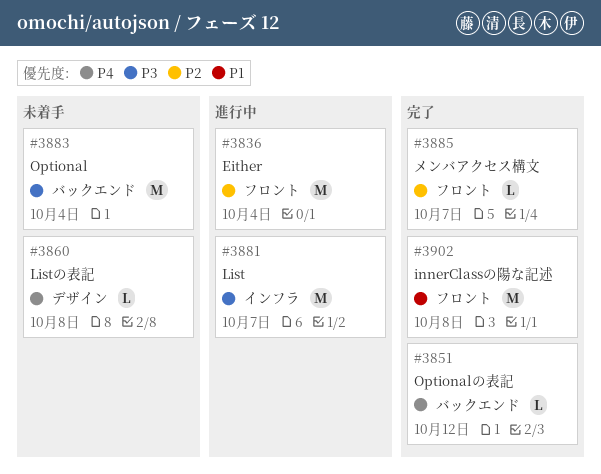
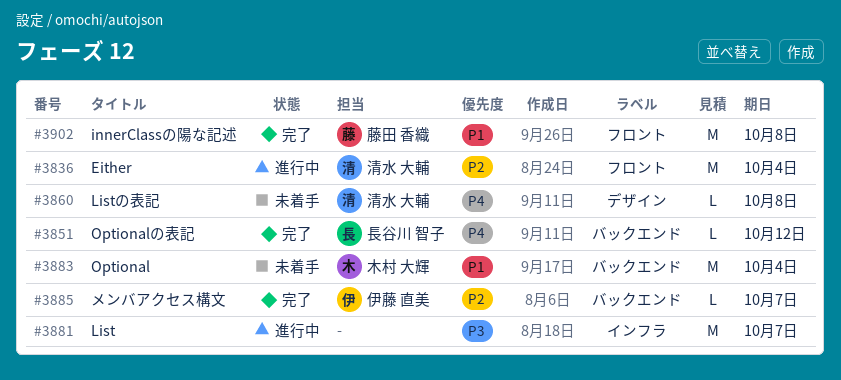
#3883, priority: P3 -> P1
#3885, label: フロント -> バックエンド

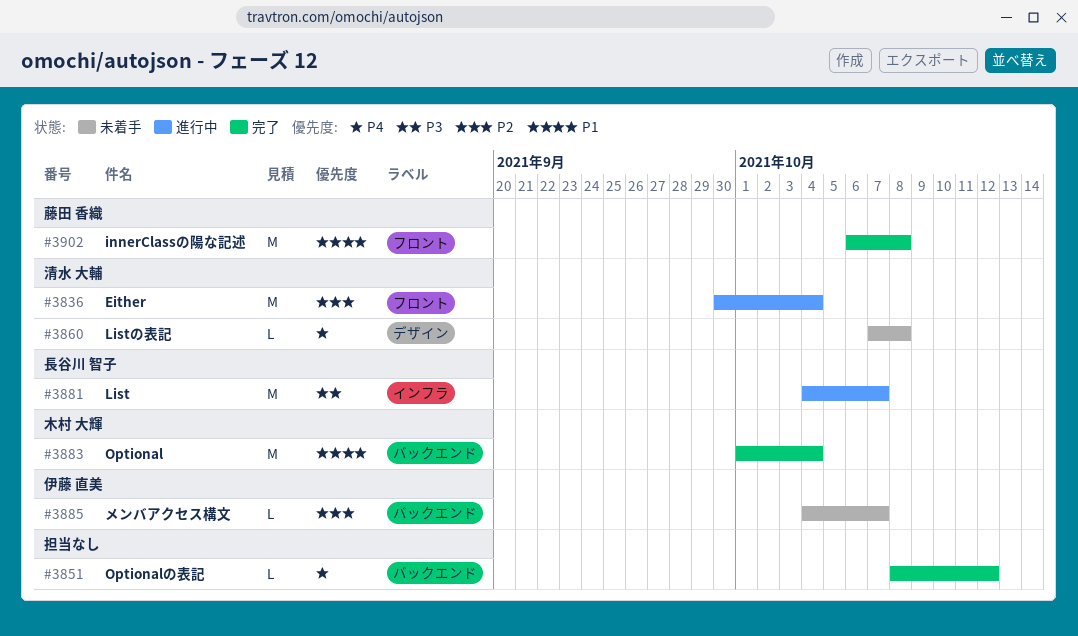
#3851, owner: 長谷川 智子 -> none
#3881, owner: none -> 長谷川 智子
#3883, status: 未着手 -> 完了
#3885, status: 完了 -> 未着手

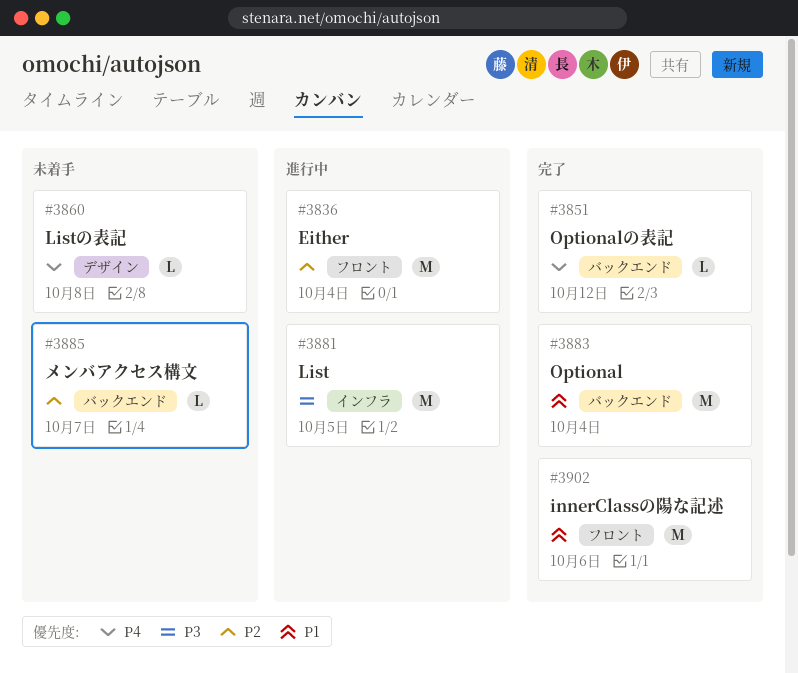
#3881, due: Oct 7 -> Oct 5
#3902, due: Oct 8 -> Oct 6

